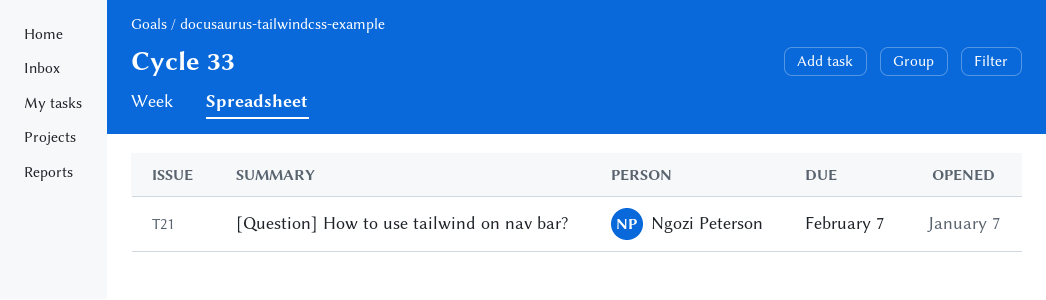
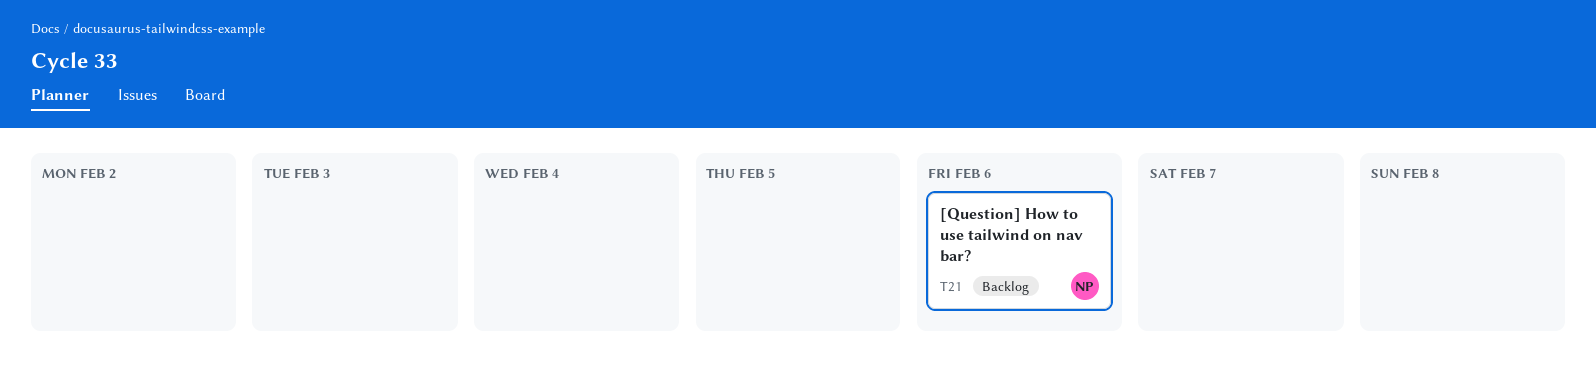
T21, due: Feb 7 -> Feb 6

